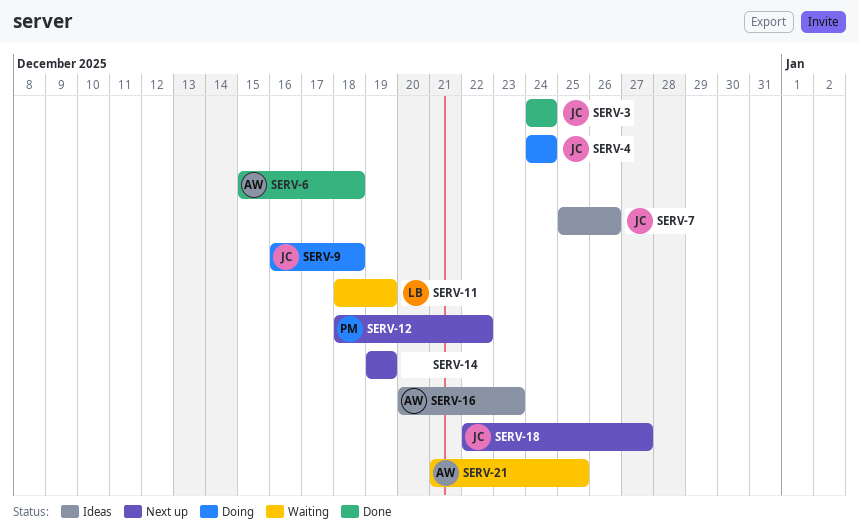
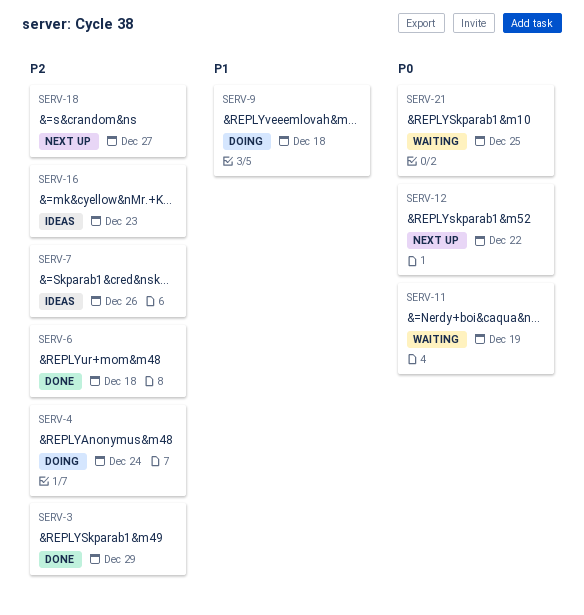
SERV-3, due: Dec 24 -> Dec 29
SERV-14: present -> none

